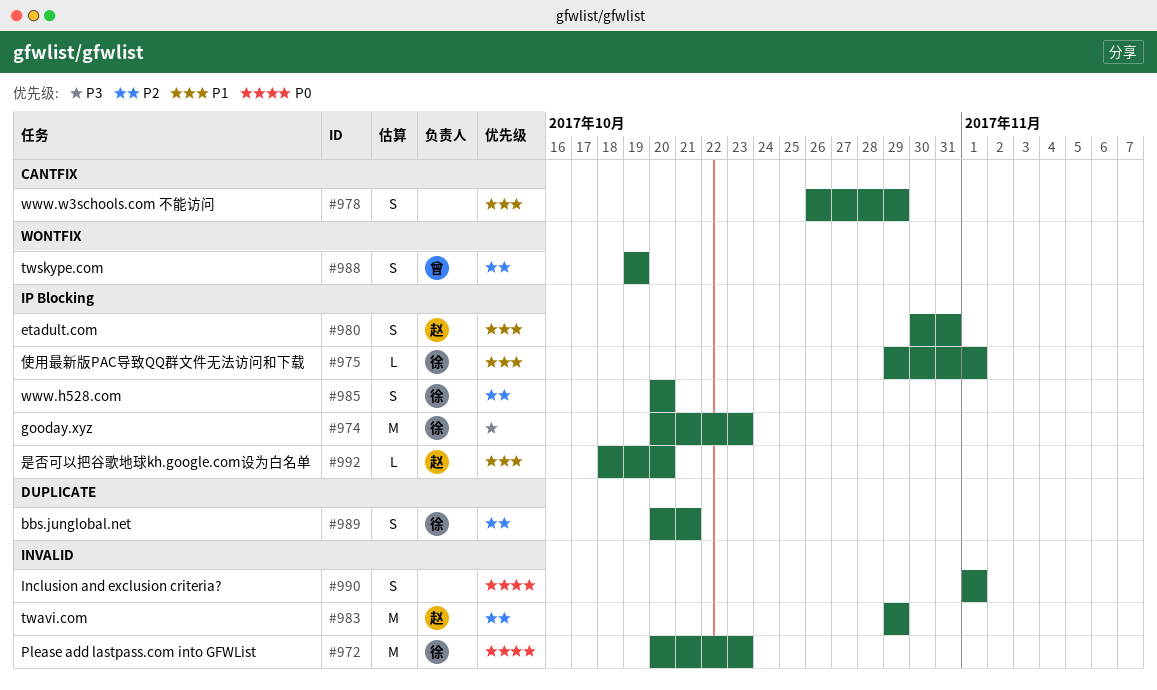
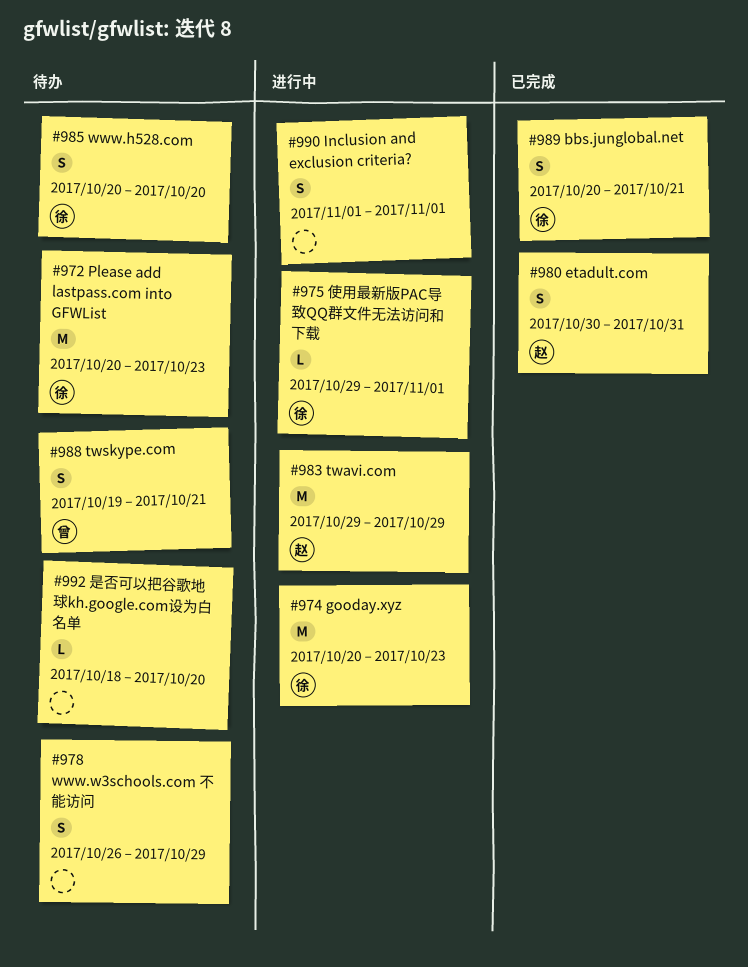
#988, due: Oct 19 -> Oct 21
#992, owner: 赵 -> none

